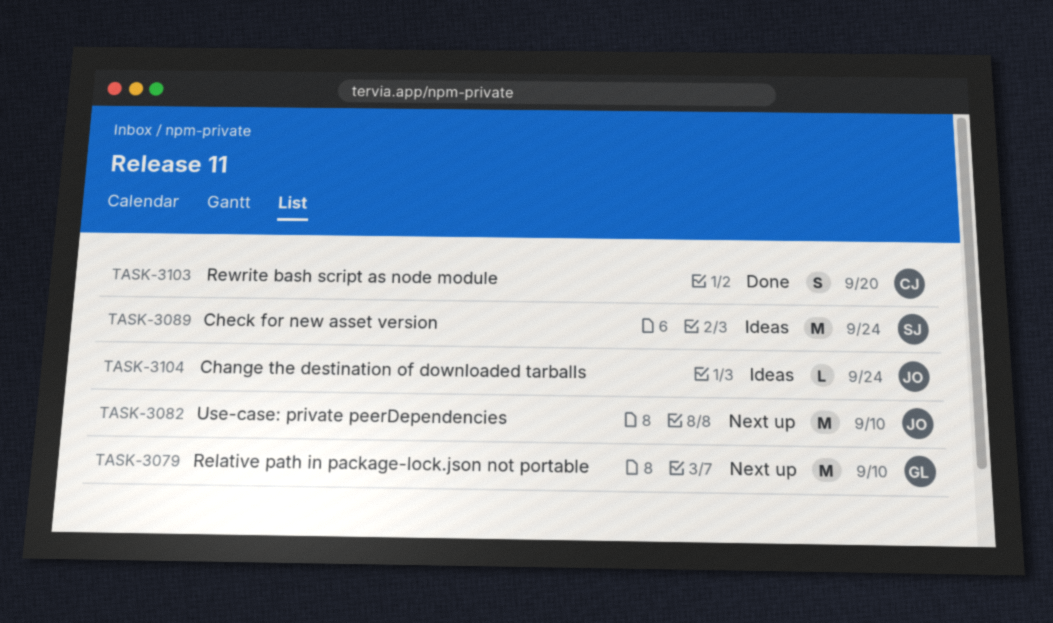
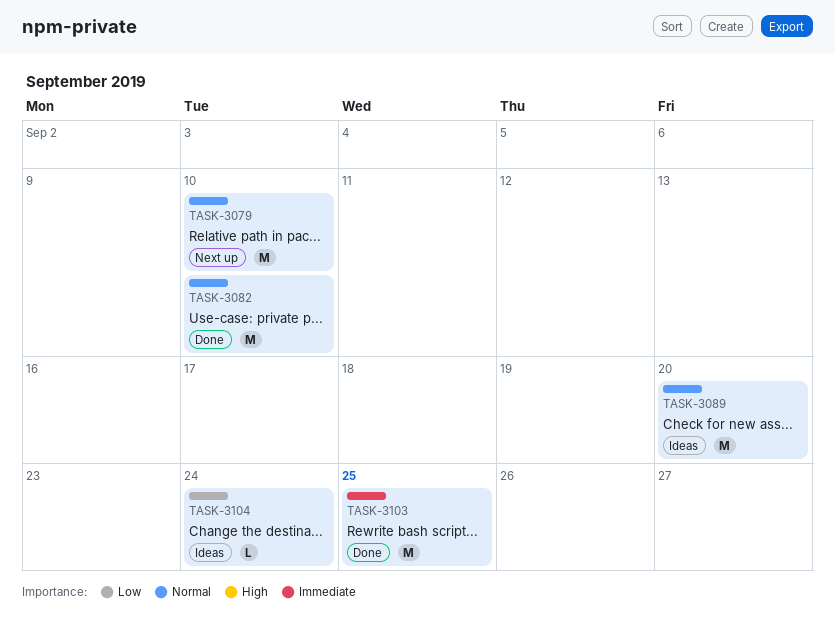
TASK-3082, status: Next up -> Done
TASK-3089, due: Sep 24 -> Sep 20
TASK-3103, estimate: S -> M
TASK-3103, due: Sep 20 -> Sep 25

